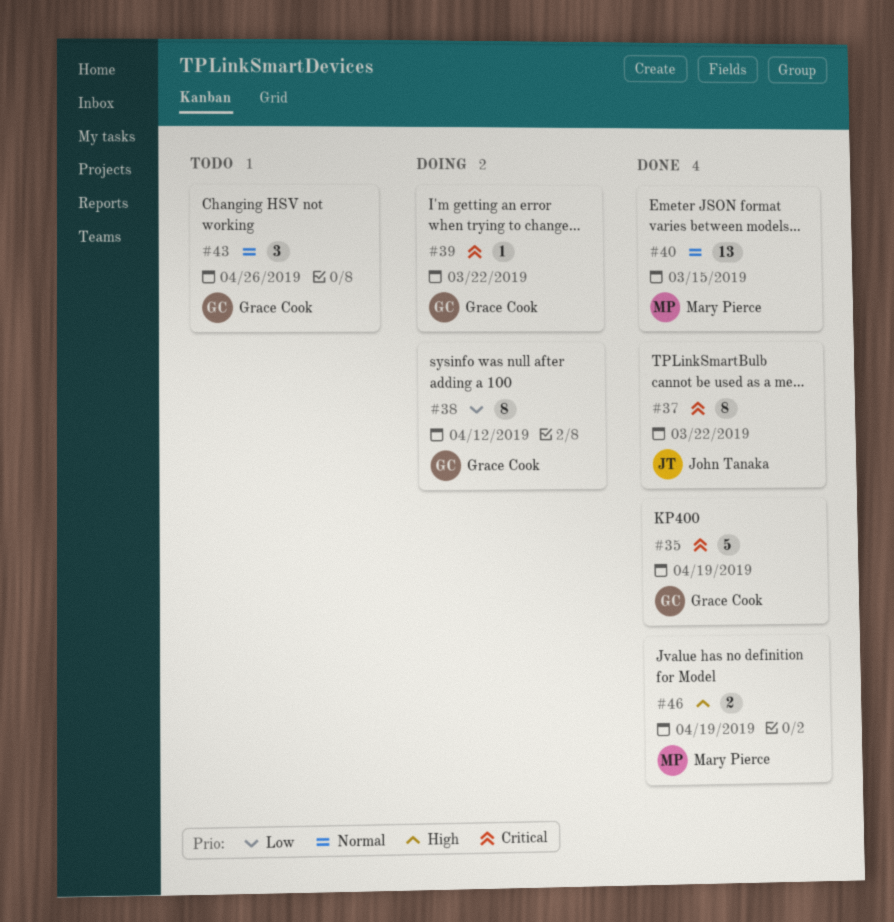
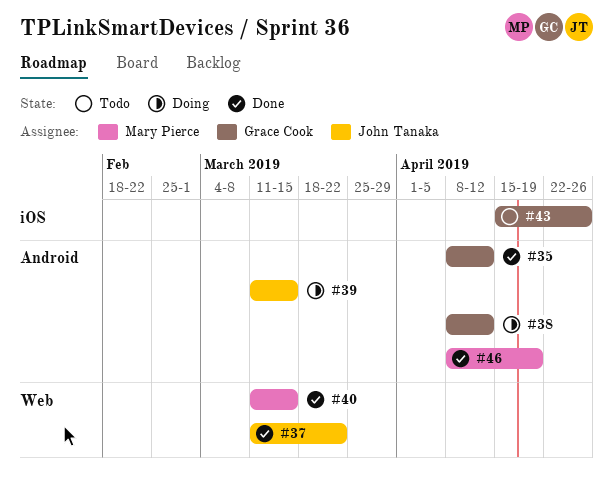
#35, due: Apr 19 -> Apr 12
#39, owner: Grace Cook -> John Tanaka
#39, due: Mar 22 -> Mar 15

